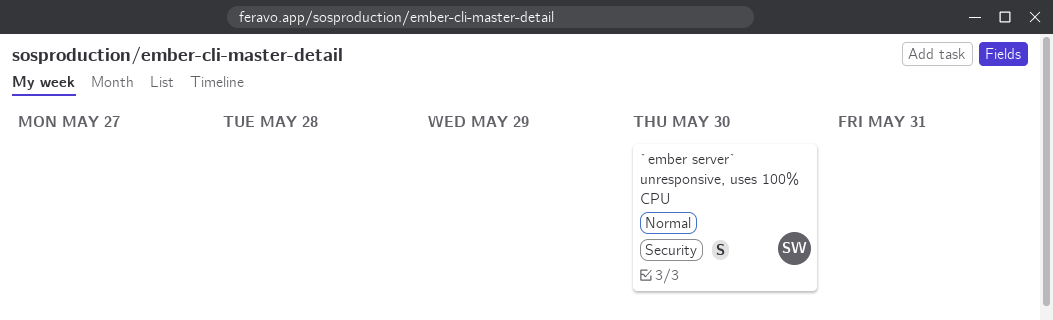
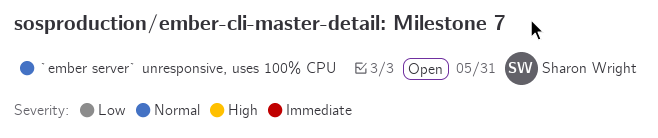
`ember server` unresponsive, uses 100% CPU, due: May 30 -> May 31

